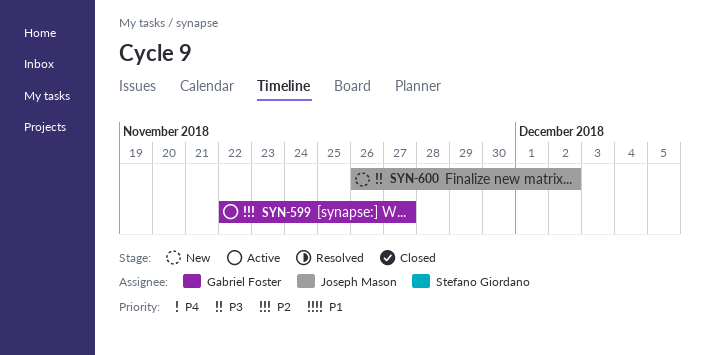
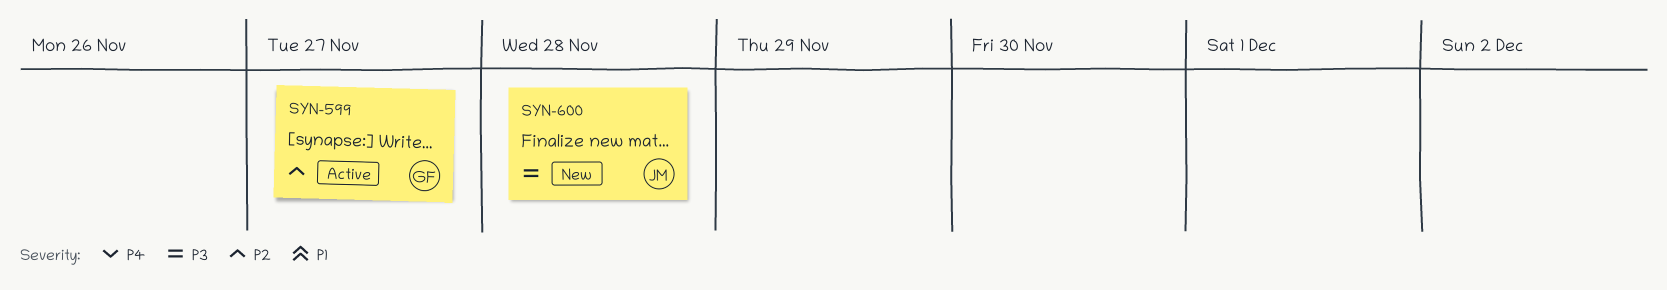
SYN-600, due: Dec 2 -> Nov 28

